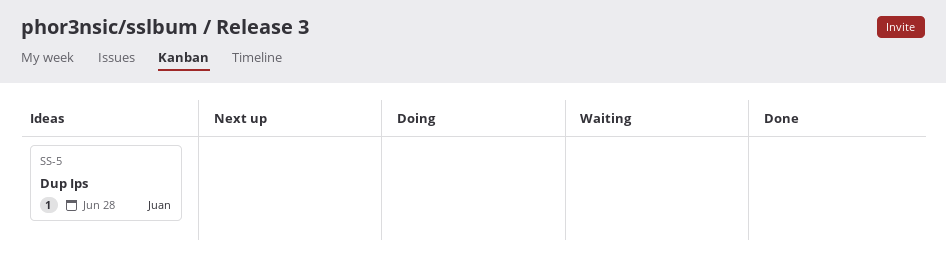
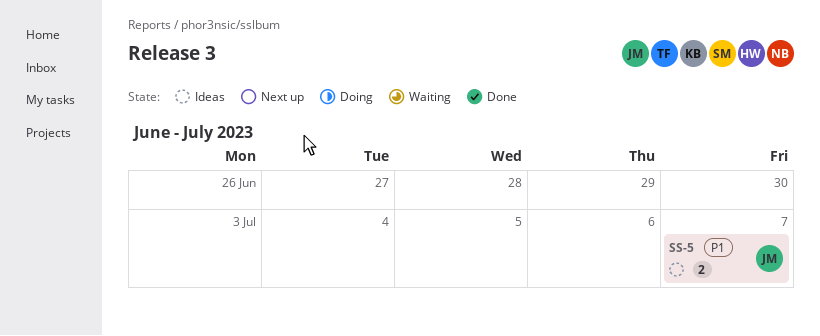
SS-5, estimate: 1 -> 2
SS-5, due: Jun 28 -> Jul 7

